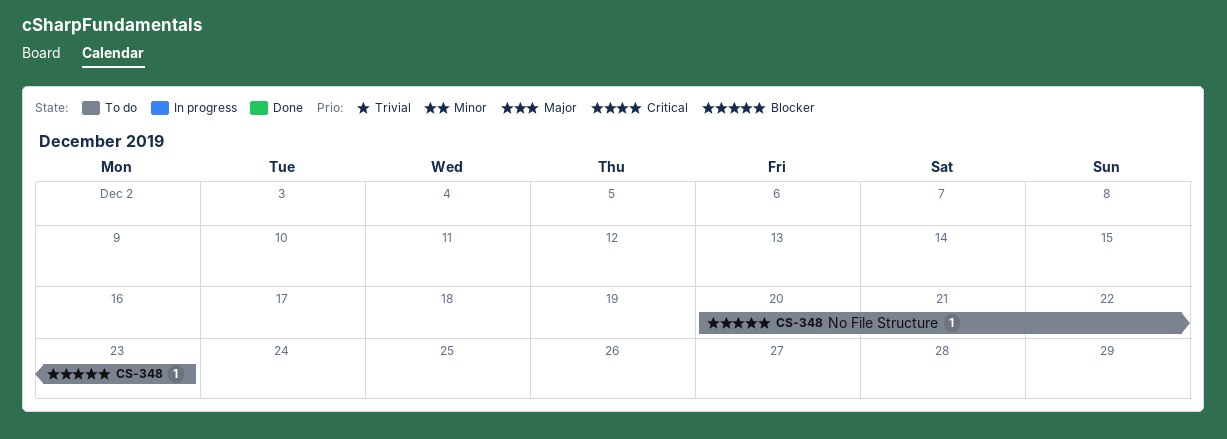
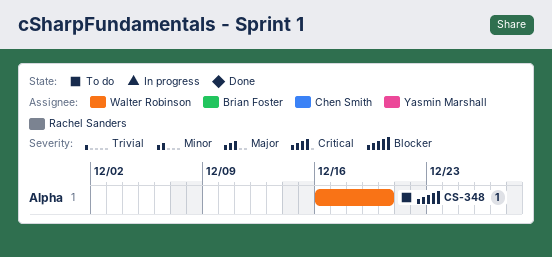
CS-348, start: Dec 20 -> Dec 16
CS-348, due: Dec 23 -> Dec 20

